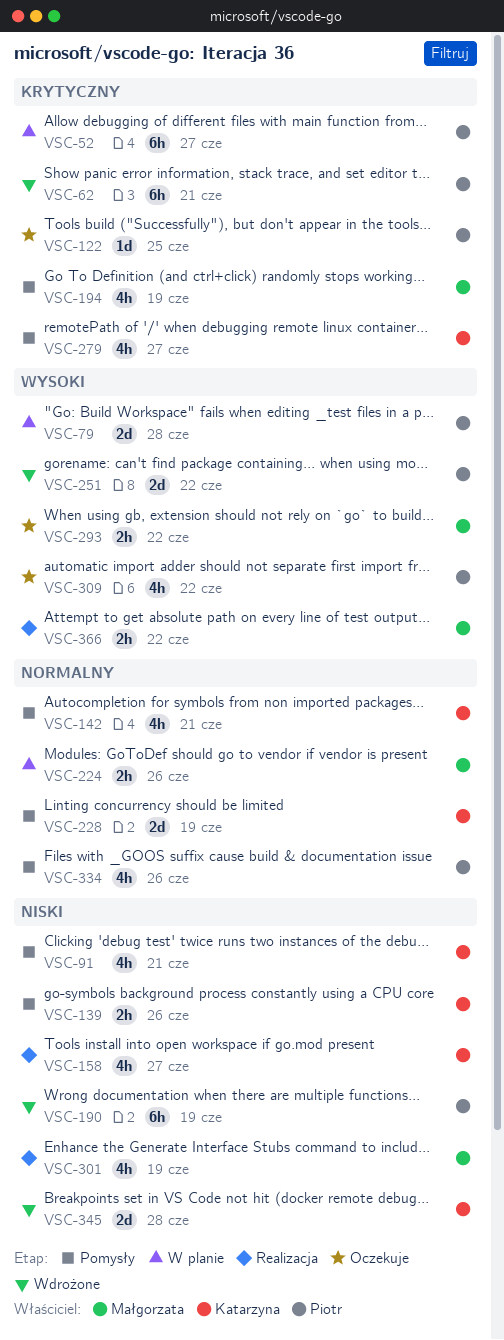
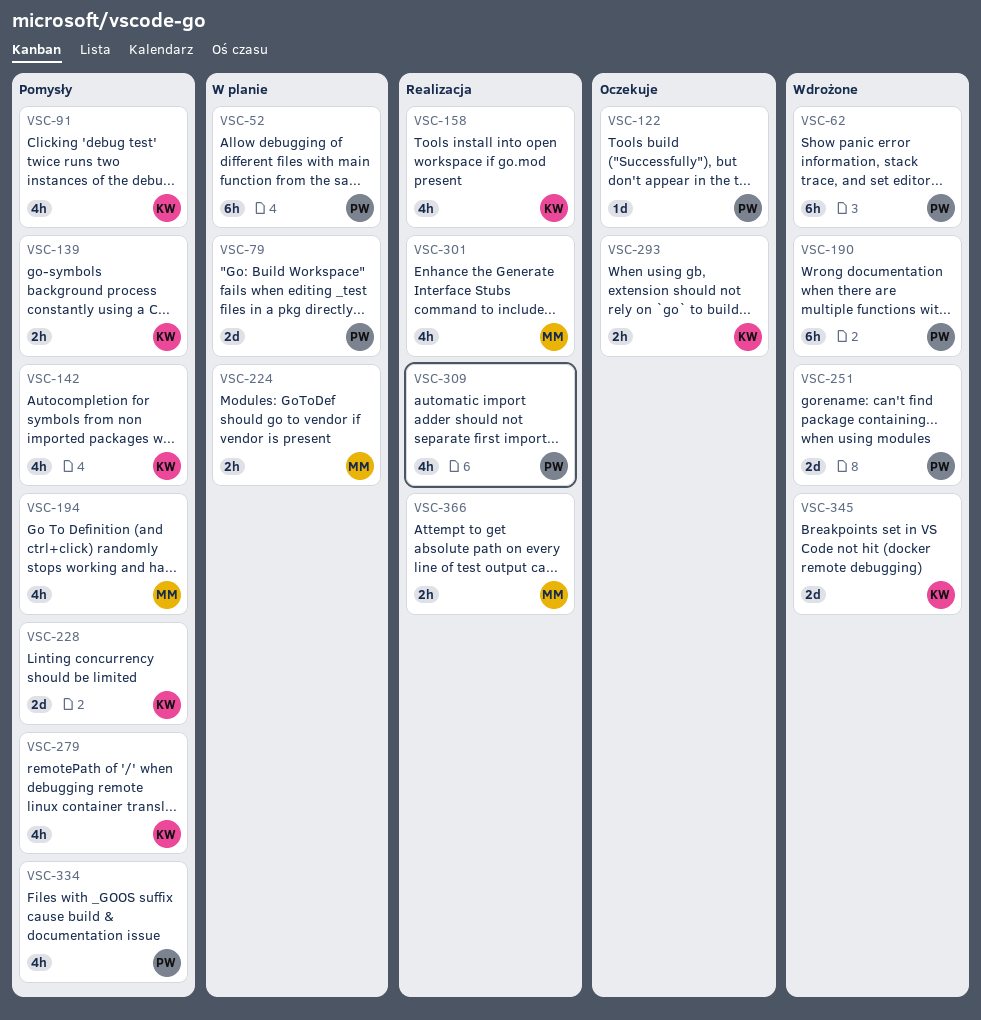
VSC-293, owner: Małgorzata -> Katarzyna
VSC-309, status: Oczekuje -> Realizacja

